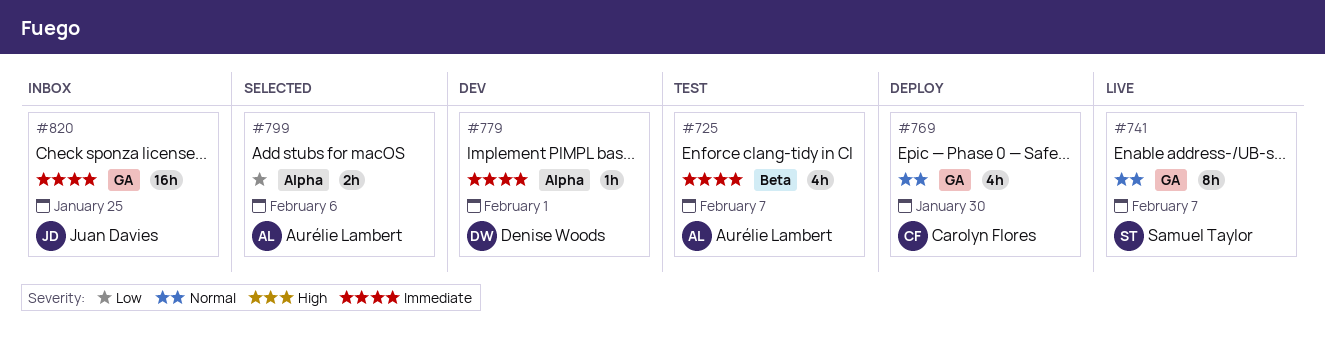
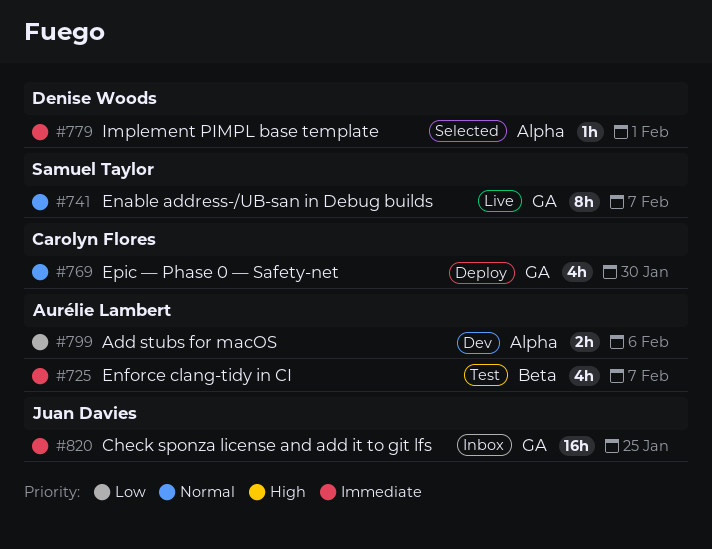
#779, status: Dev -> Selected
#799, status: Selected -> Dev

